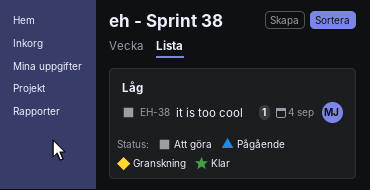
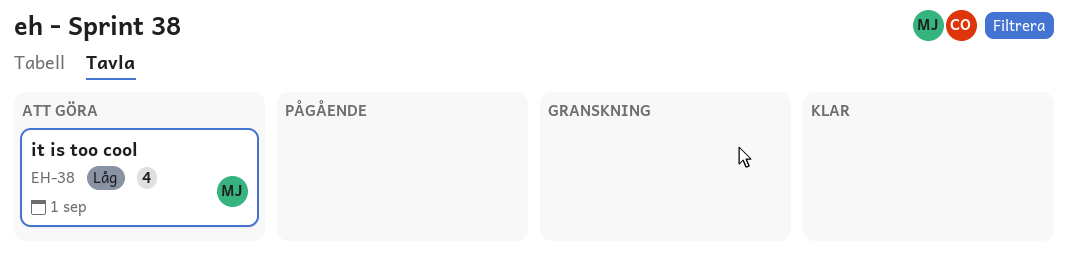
EH-38, estimate: 1 -> 4
EH-38, due: Sep 4 -> Sep 1

